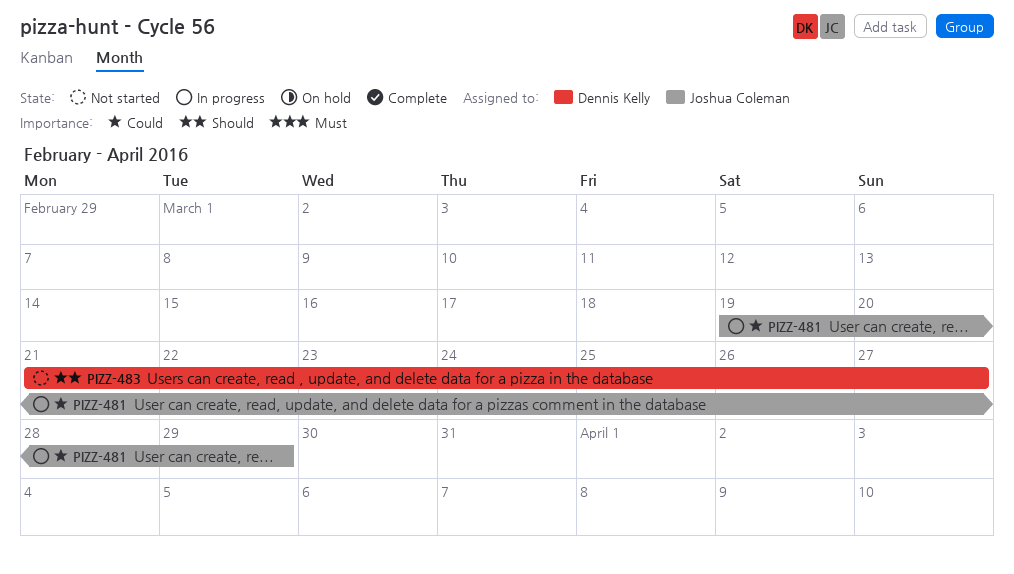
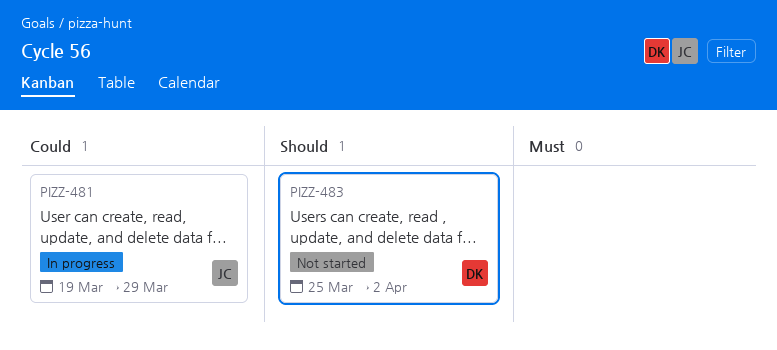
PIZZ-483, start: Mar 21 -> Mar 25
PIZZ-483, due: Mar 27 -> Apr 2

